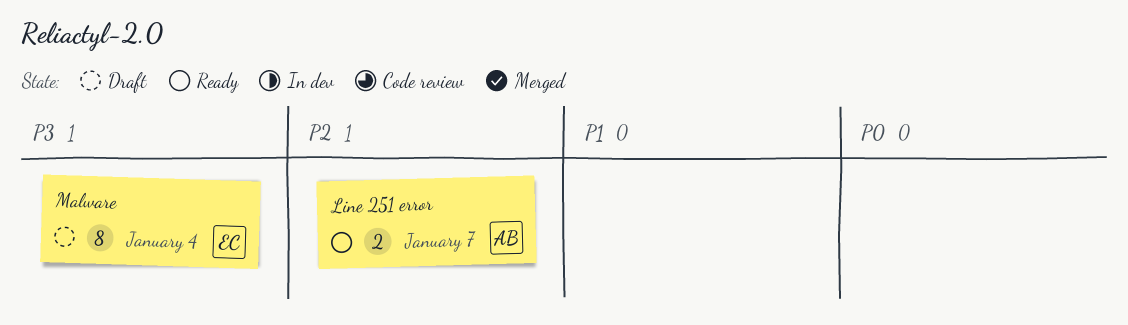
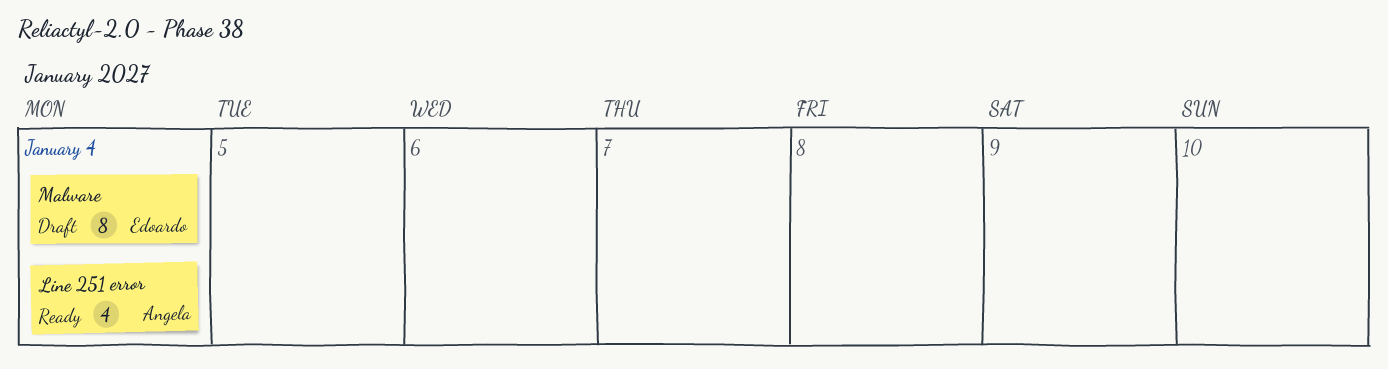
Line 251 error, estimate: 2 -> 4
Line 251 error, due: Jan 7 -> Jan 4

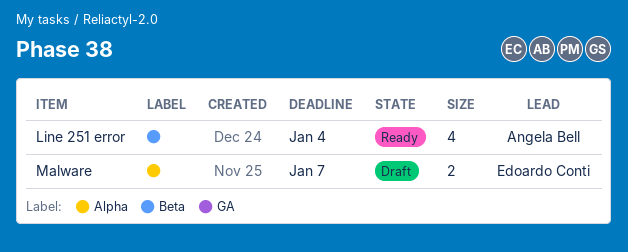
Malware, estimate: 8 -> 2
Malware, due: Jan 4 -> Jan 7

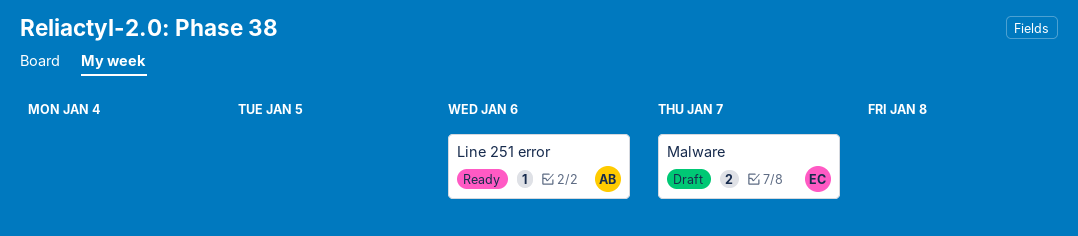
Line 251 error, estimate: 4 -> 1
Line 251 error, due: Jan 4 -> Jan 6

